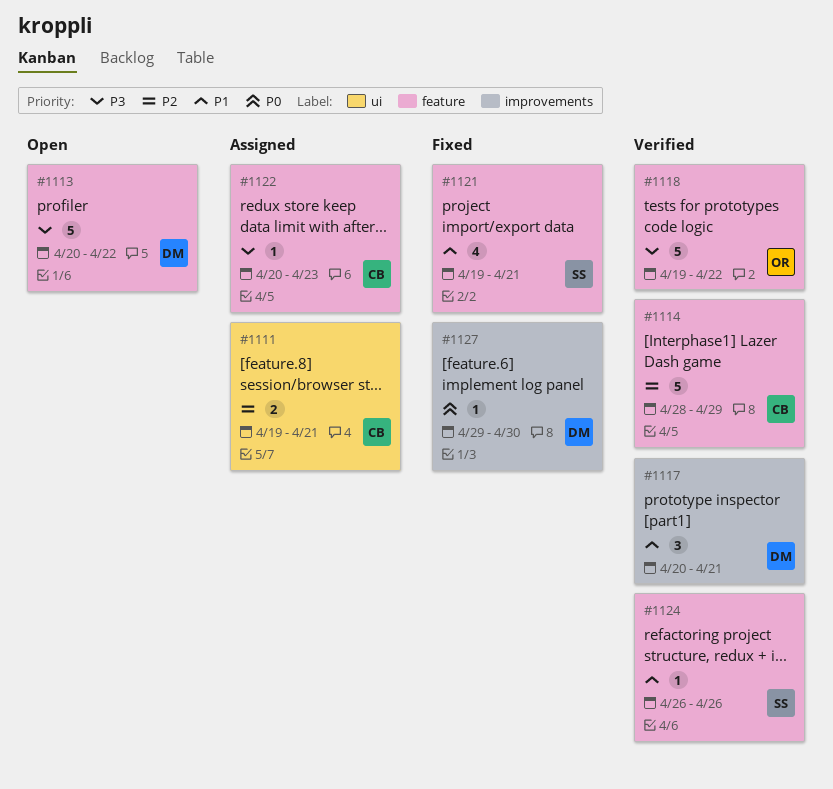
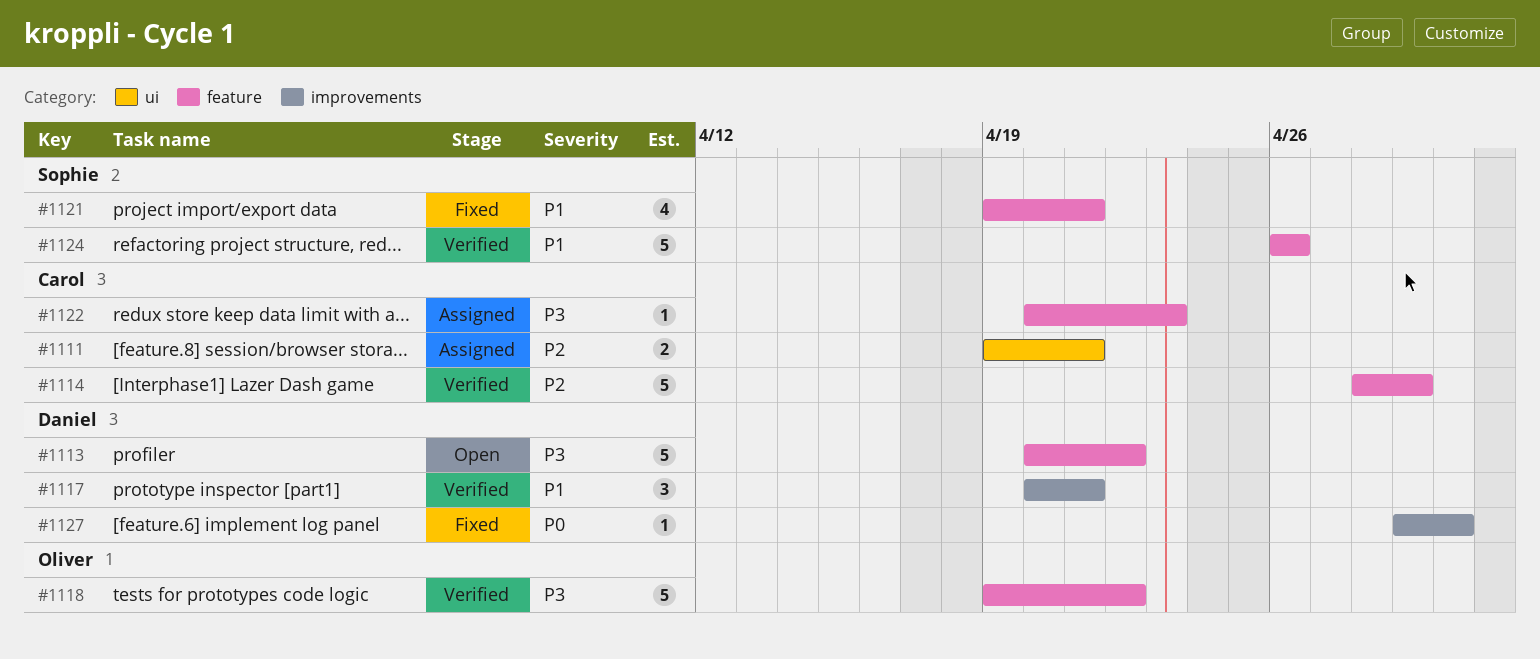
#1124, estimate: 1 -> 5

